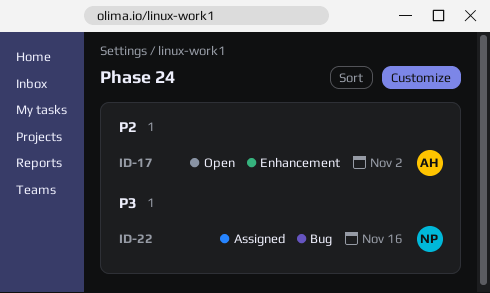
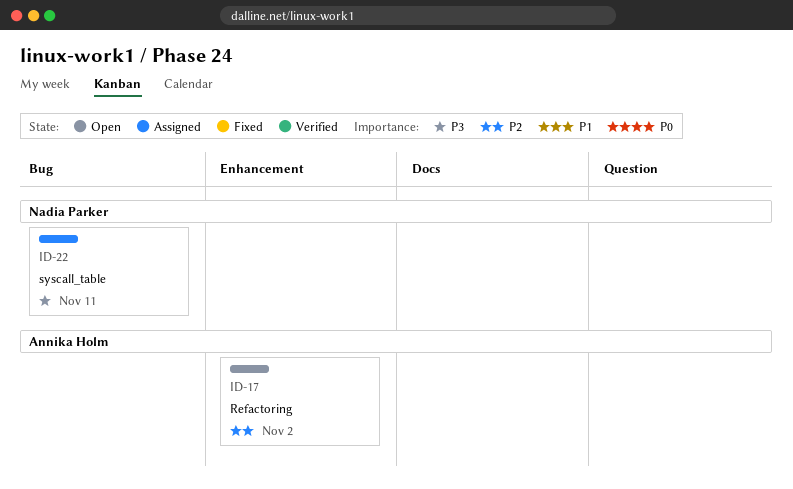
ID-22, due: Nov 16 -> Nov 11

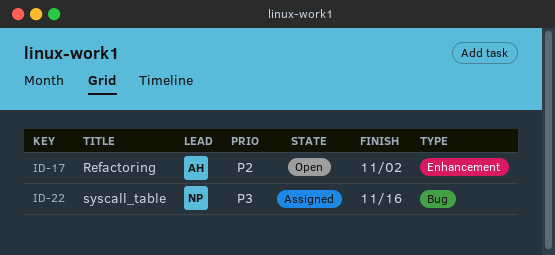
ID-22, due: Nov 11 -> Nov 16

